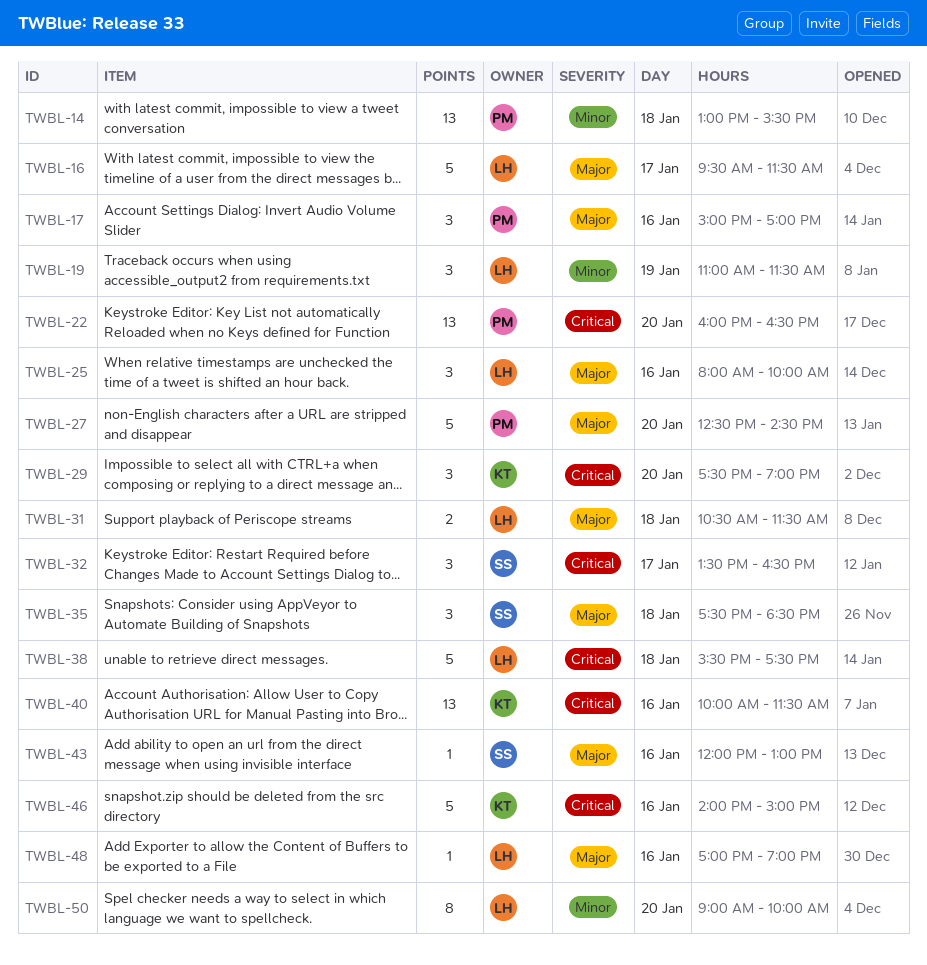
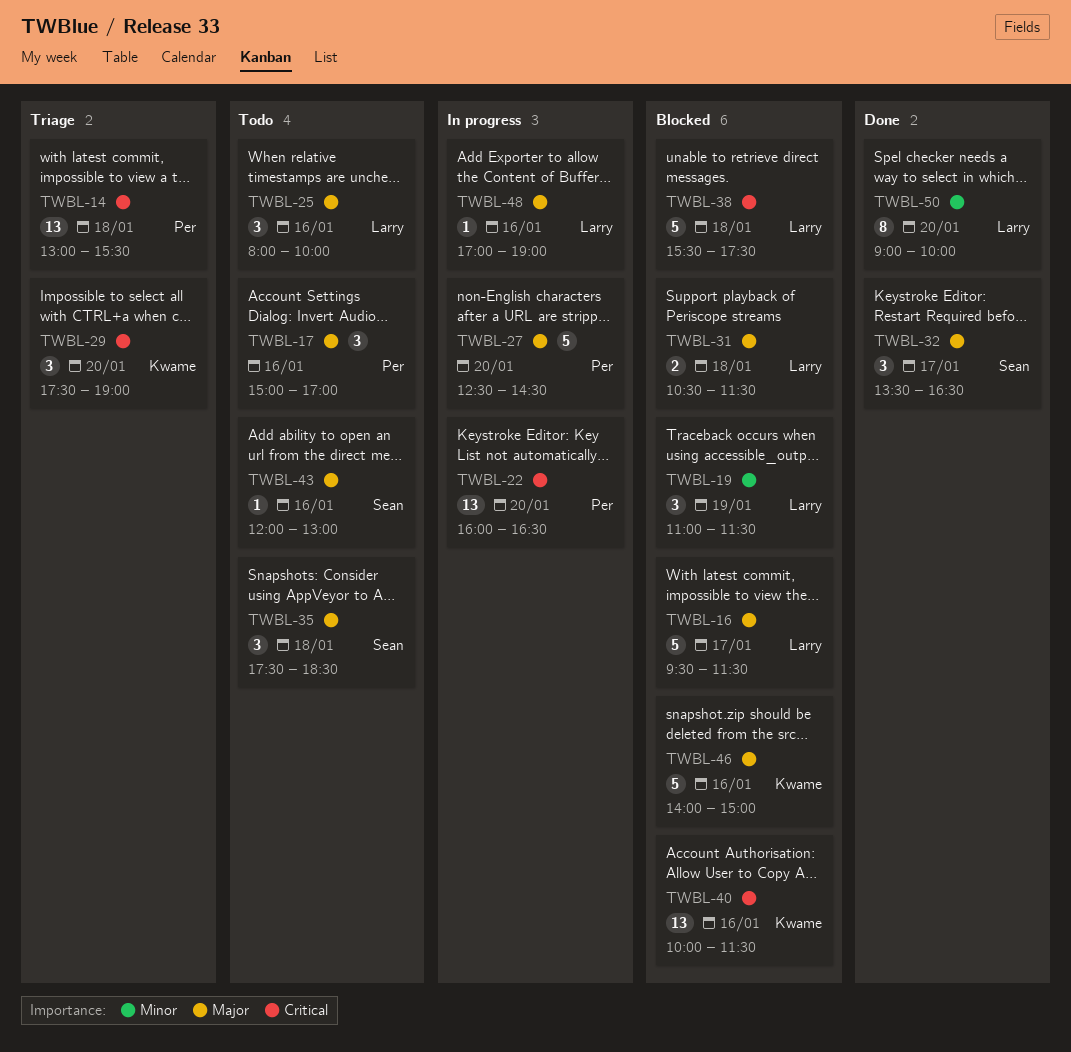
TWBL-14, priority: Minor -> Critical
TWBL-32, priority: Critical -> Major
TWBL-46, priority: Critical -> Major

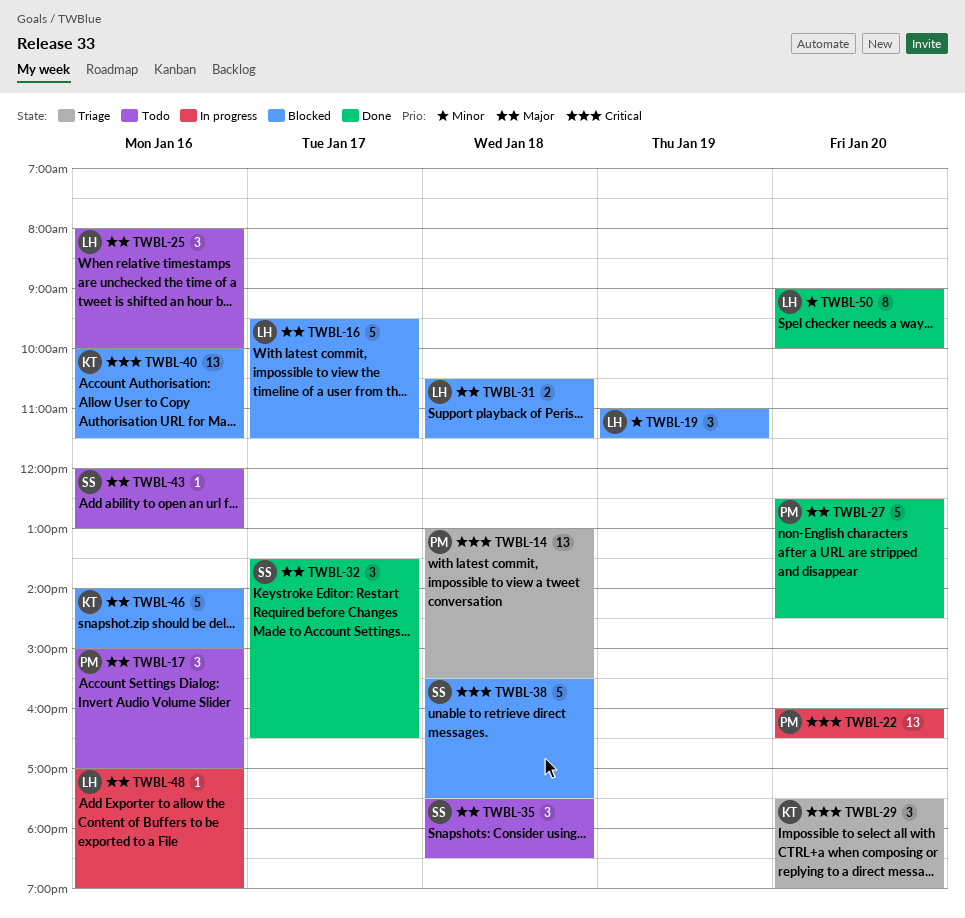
TWBL-27, status: In progress -> Done
TWBL-38, owner: Larry -> Sean

